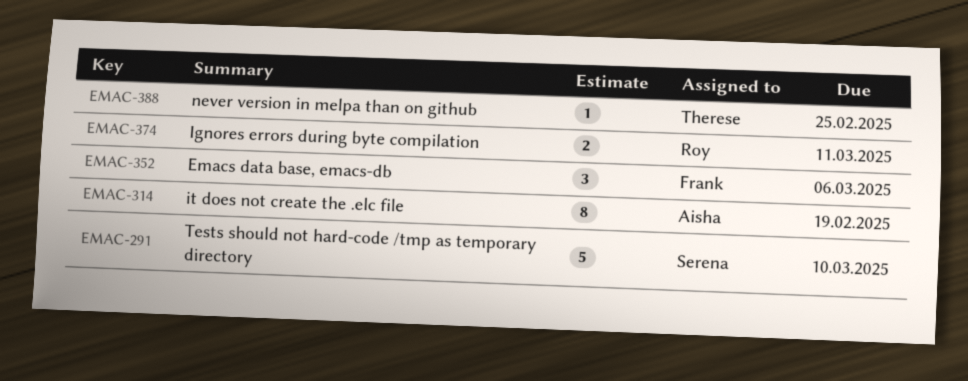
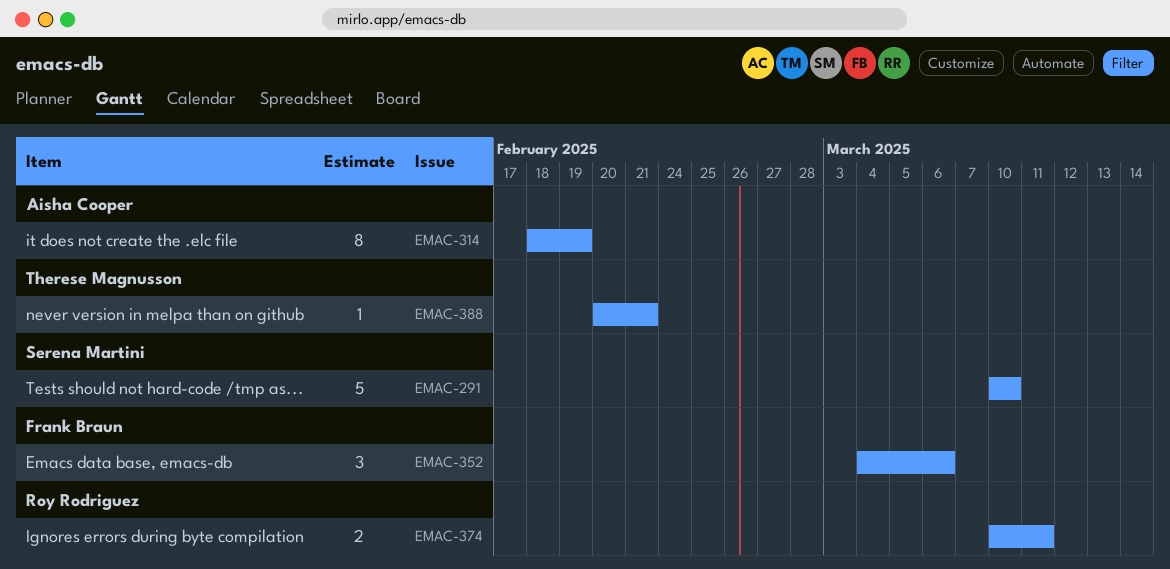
EMAC-388, due: Feb 25 -> Feb 21

